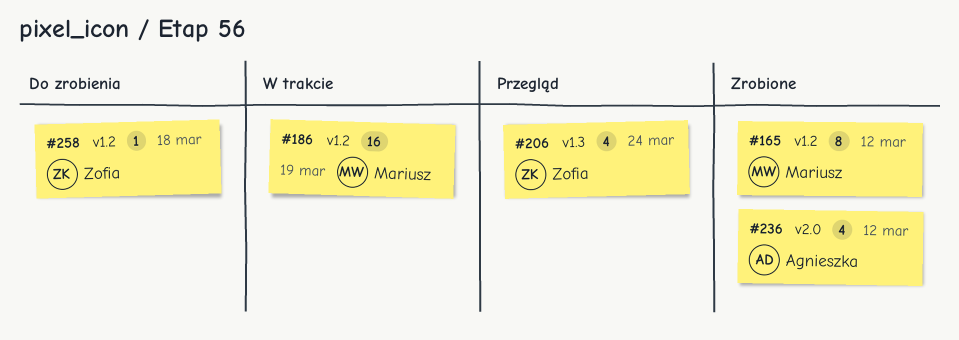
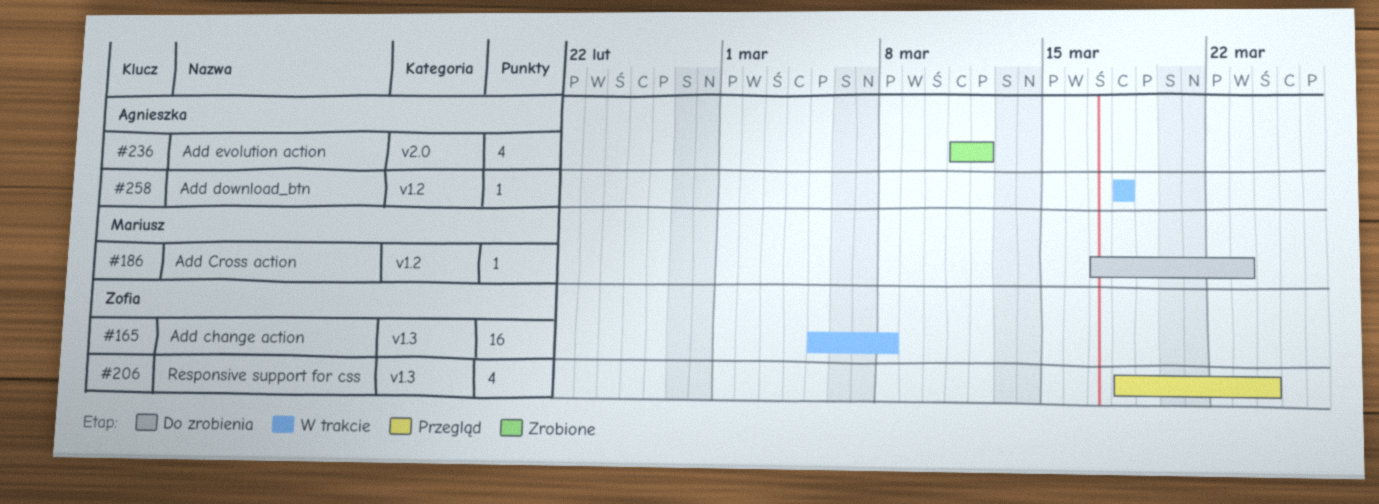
#165, status: Zrobione -> W trakcie
#165, owner: Mariusz -> Zofia
#165, label: v1.2 -> v1.3
#165, estimate: 8 -> 16
#165, due: Mar 12 -> Mar 8
#186, status: W trakcie -> Do zrobienia
#186, estimate: 16 -> 1
#186, due: Mar 19 -> Mar 23
#258, status: Do zrobienia -> W trakcie
#258, owner: Zofia -> Agnieszka

